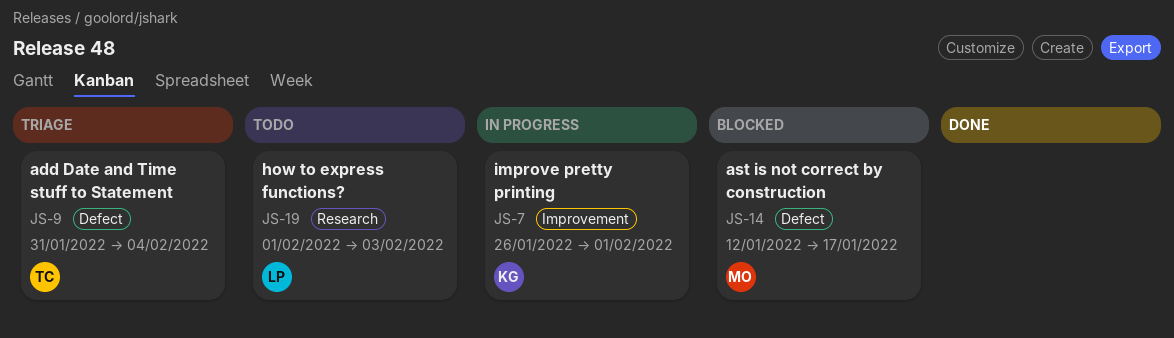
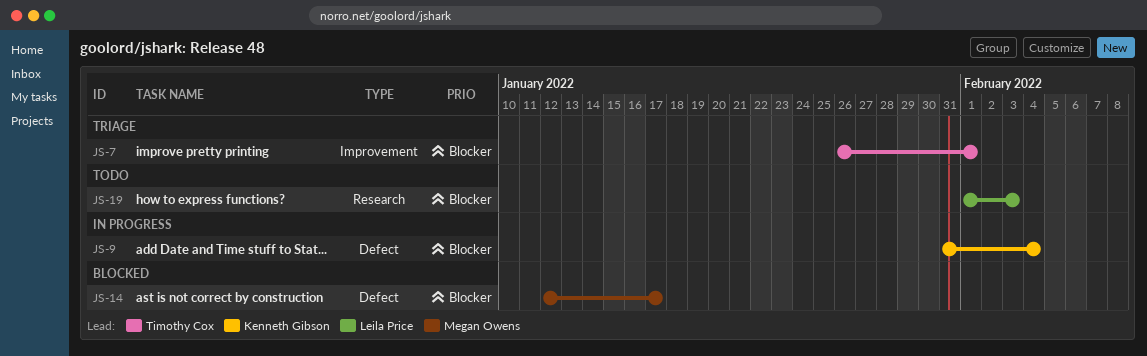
JS-7, status: In progress -> Triage
JS-7, owner: Kenneth Gibson -> Timothy Cox
JS-9, status: Triage -> In progress
JS-9, owner: Timothy Cox -> Kenneth Gibson

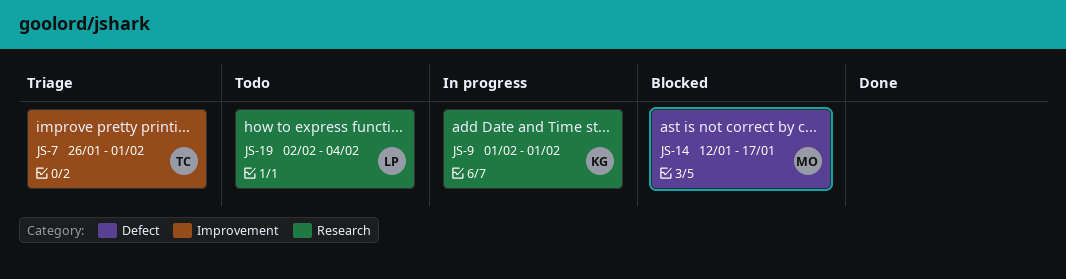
JS-9, label: Defect -> Research
JS-9, start: Jan 31 -> Feb 1
JS-9, due: Feb 4 -> Feb 1
JS-19, start: Feb 1 -> Feb 2
JS-19, due: Feb 3 -> Feb 4

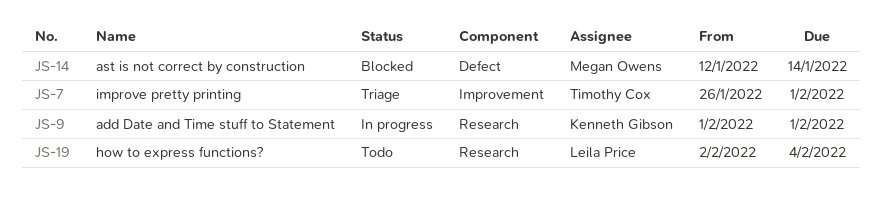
JS-14, due: Jan 17 -> Jan 14

